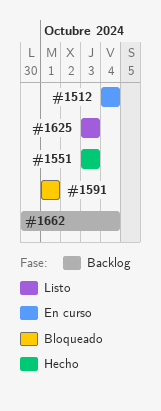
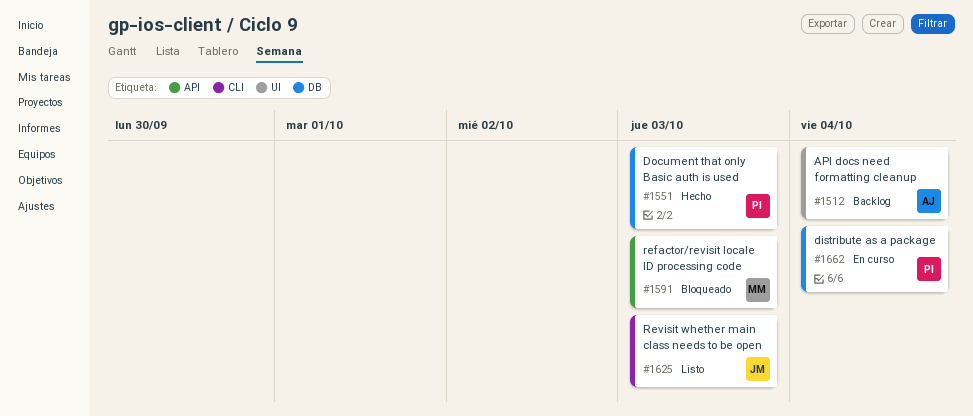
#1512, status: En curso -> Backlog
#1591, due: Oct 1 -> Oct 3
#1662, status: Backlog -> En curso

